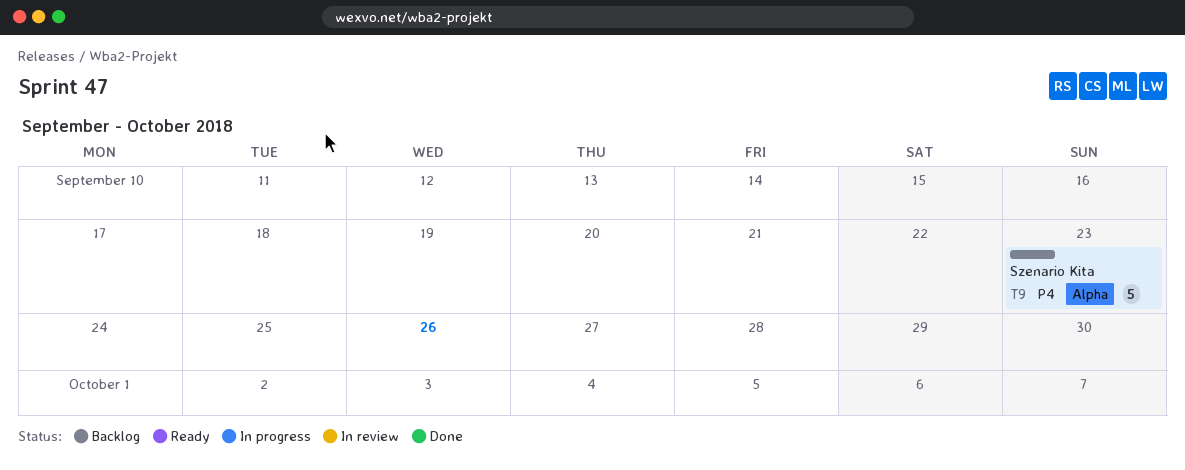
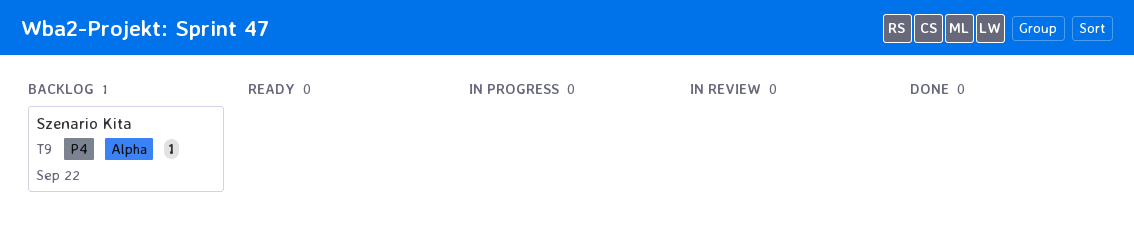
T9, estimate: 5 -> 1
T9, due: Sep 23 -> Sep 22

